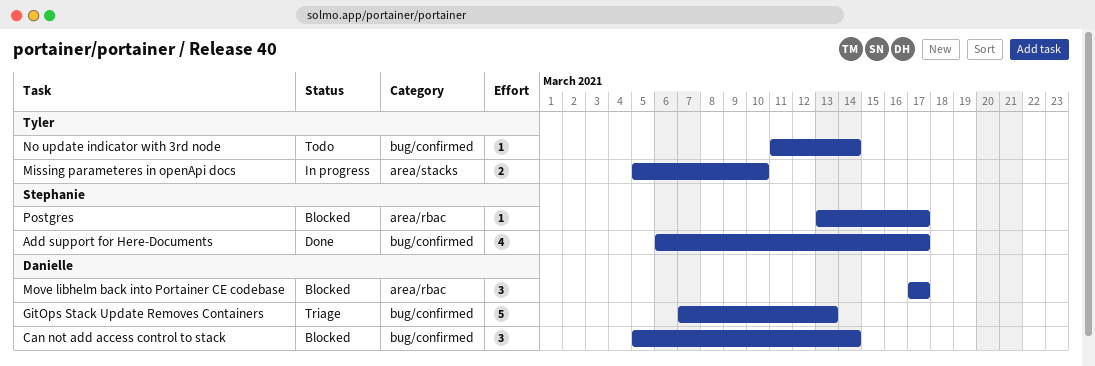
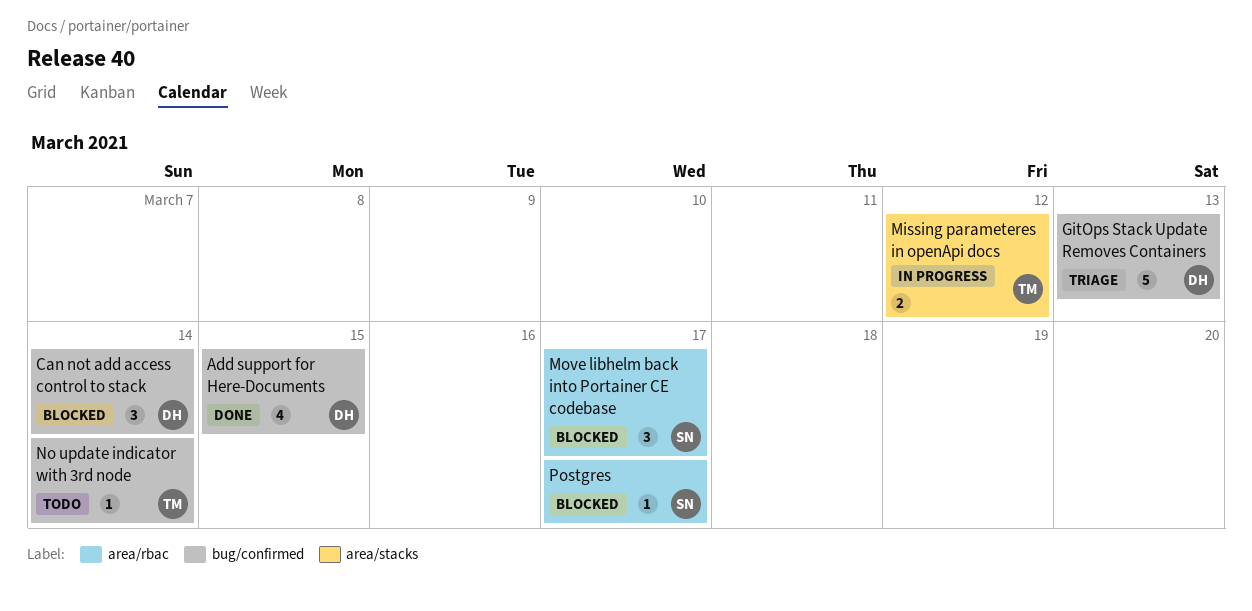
Add support for Here-Documents, owner: Stephanie -> Danielle
Add support for Here-Documents, due: Mar 17 -> Mar 15
Missing parameteres in openApi docs, due: Mar 10 -> Mar 12
Move libhelm back into Portainer CE codebase, owner: Danielle -> Stephanie

